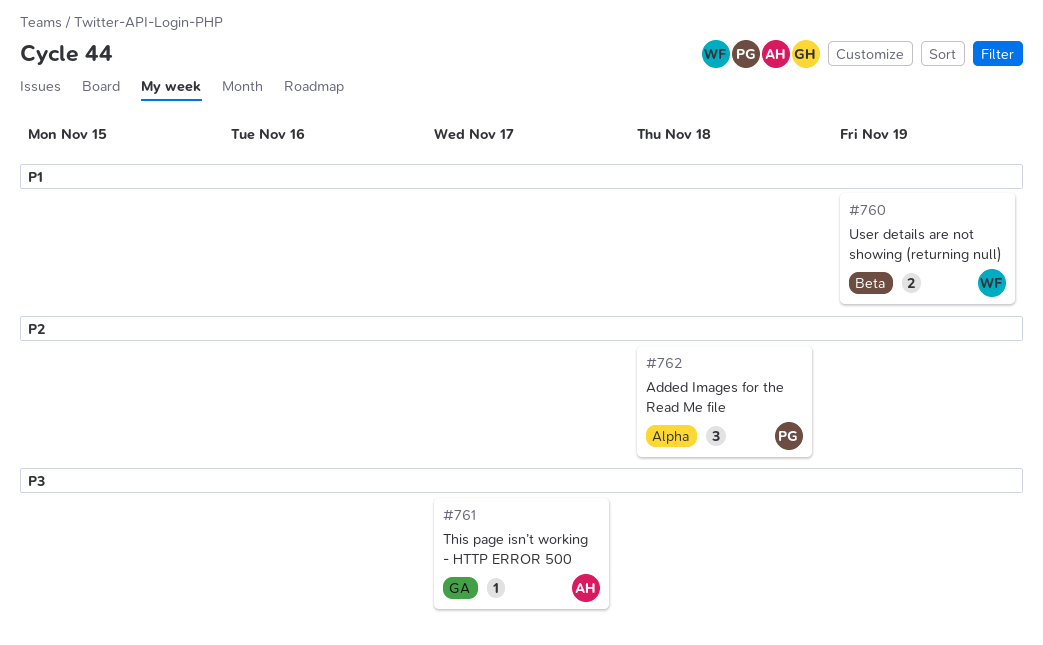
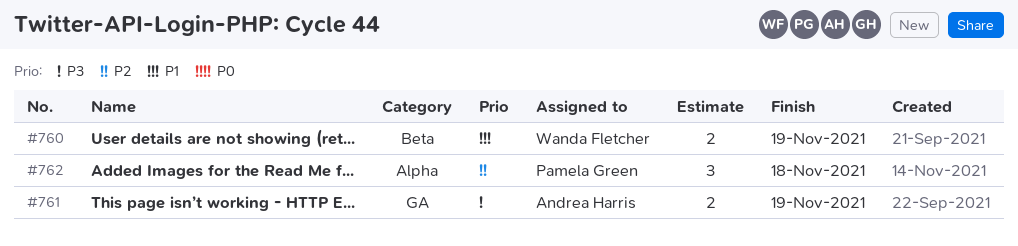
#761, estimate: 1 -> 2
#761, due: Nov 17 -> Nov 19

